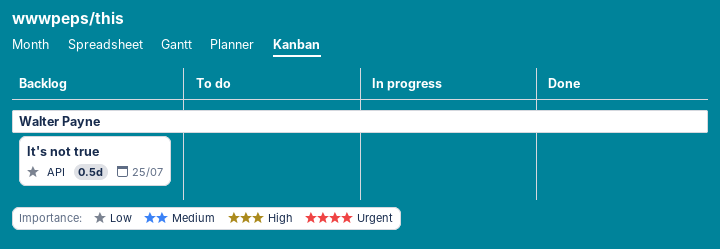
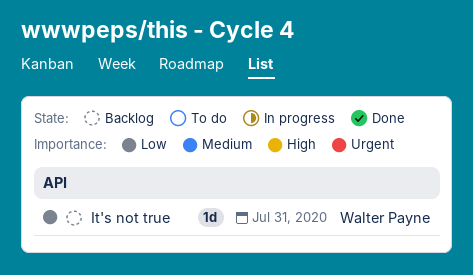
It's not true, estimate: 0.5d -> 1d
It's not true, due: Jul 25 -> Jul 31

